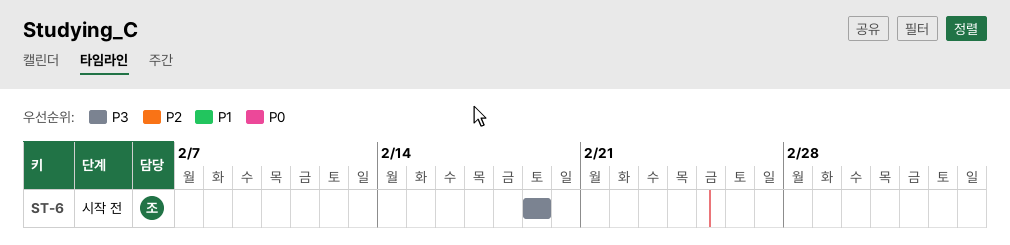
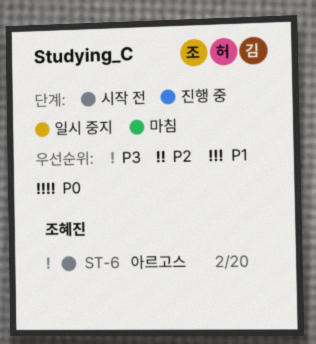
ST-6, due: Feb 19 -> Feb 20

